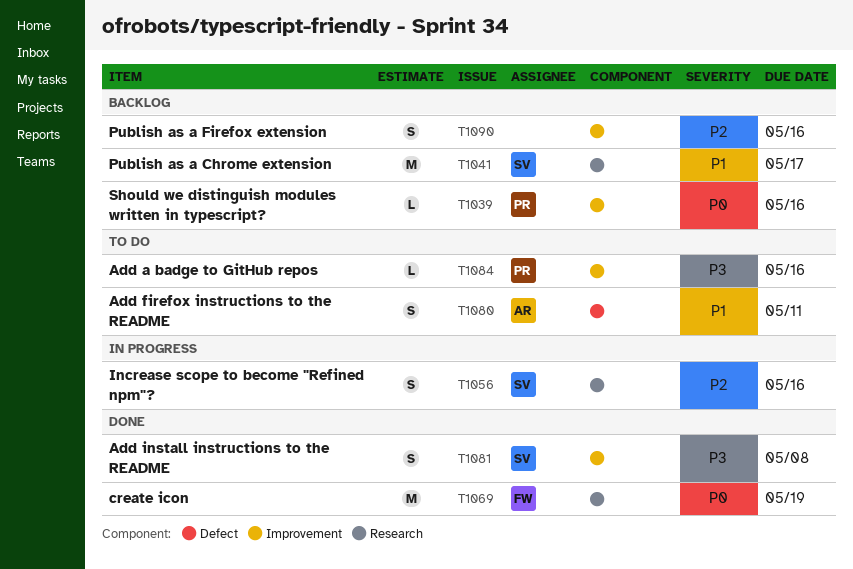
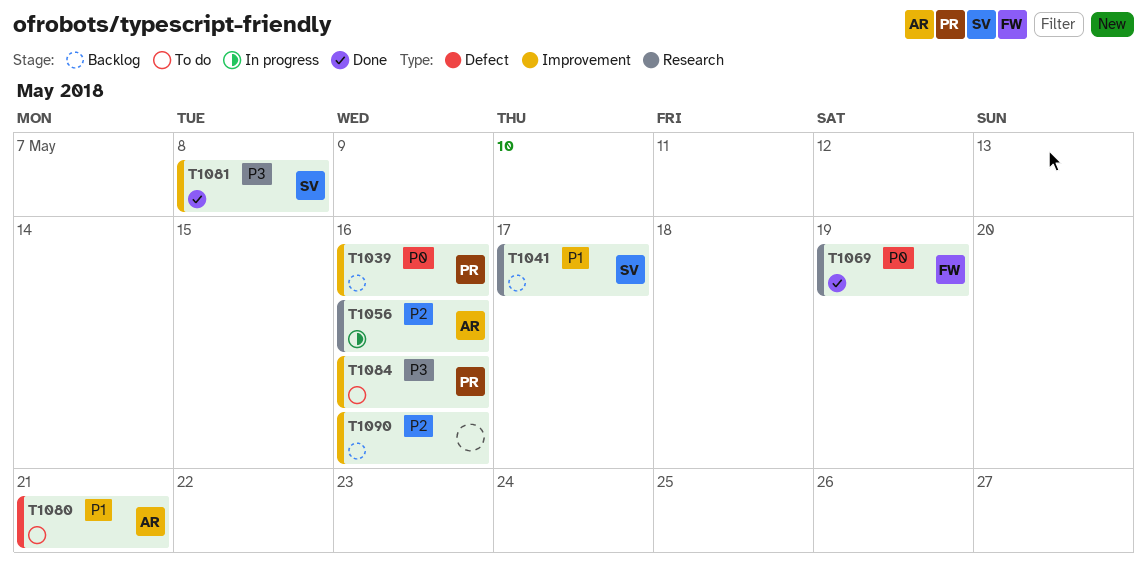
T1056, owner: SV -> AR
T1080, due: May 11 -> May 21

